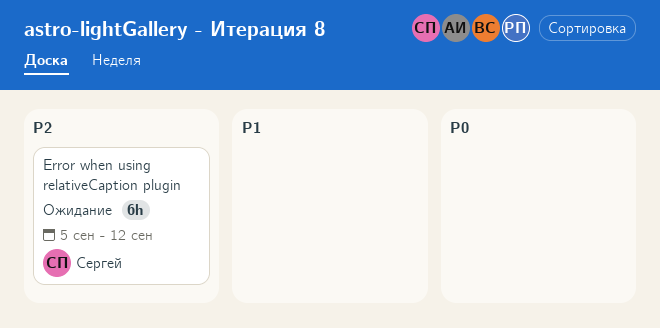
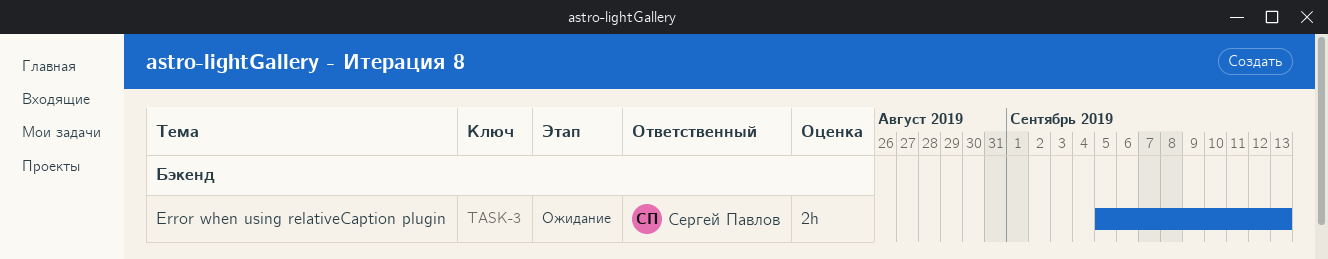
Error when using relativeCaption plugin, estimate: 6h -> 2h
Error when using relativeCaption plugin, due: Sep 12 -> Sep 13

